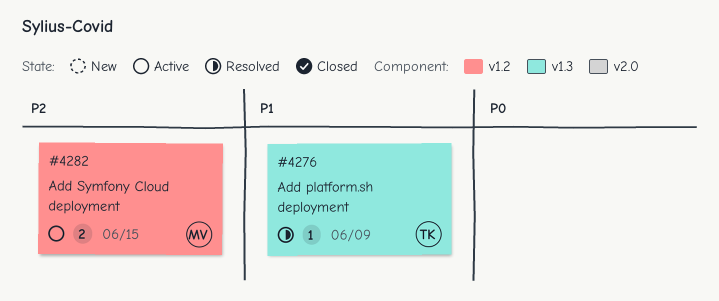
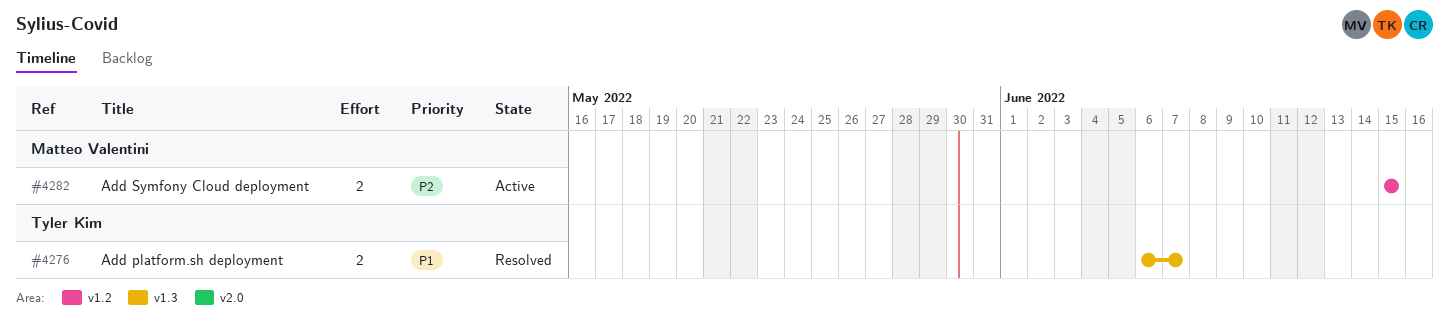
#4276, estimate: 1 -> 2
#4276, due: Jun 9 -> Jun 7

